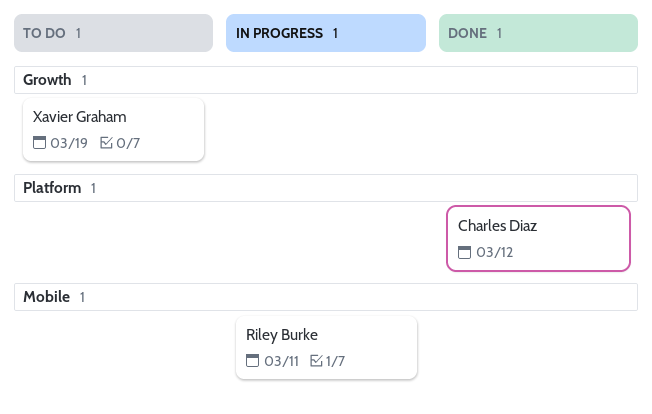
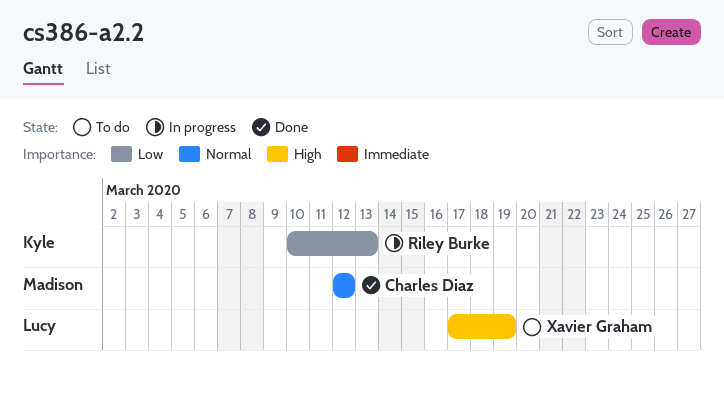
Riley Burke, due: Mar 11 -> Mar 13

